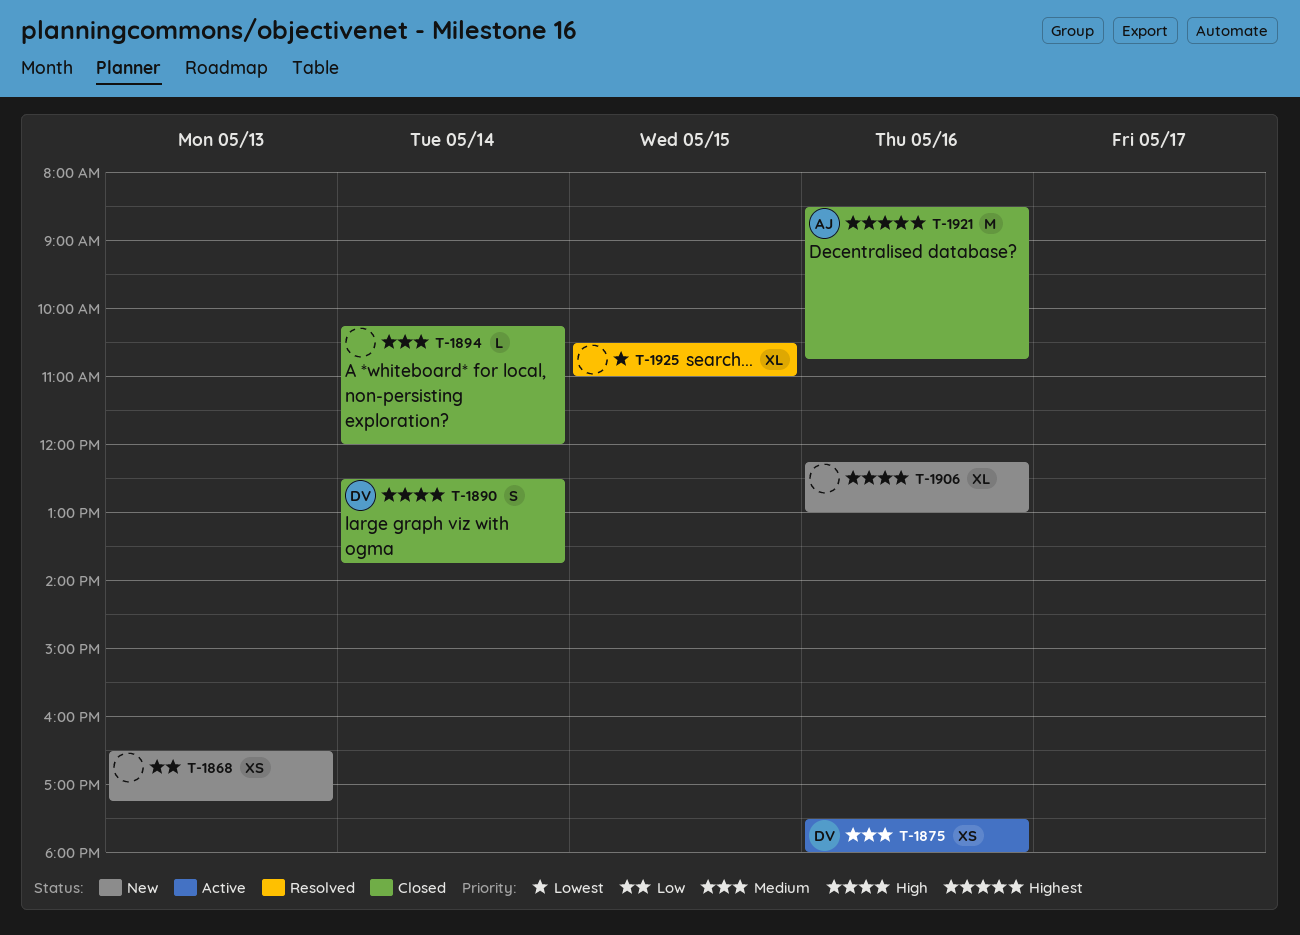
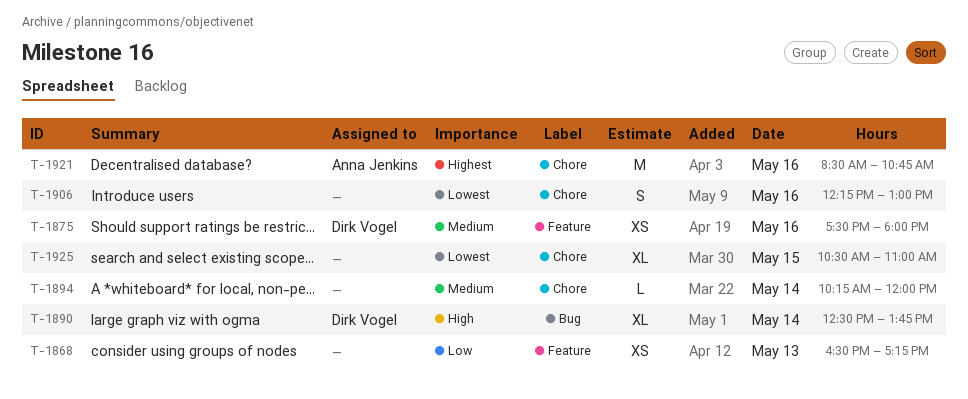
T-1890, estimate: S -> XL
T-1906, priority: High -> Lowest
T-1906, estimate: XL -> S

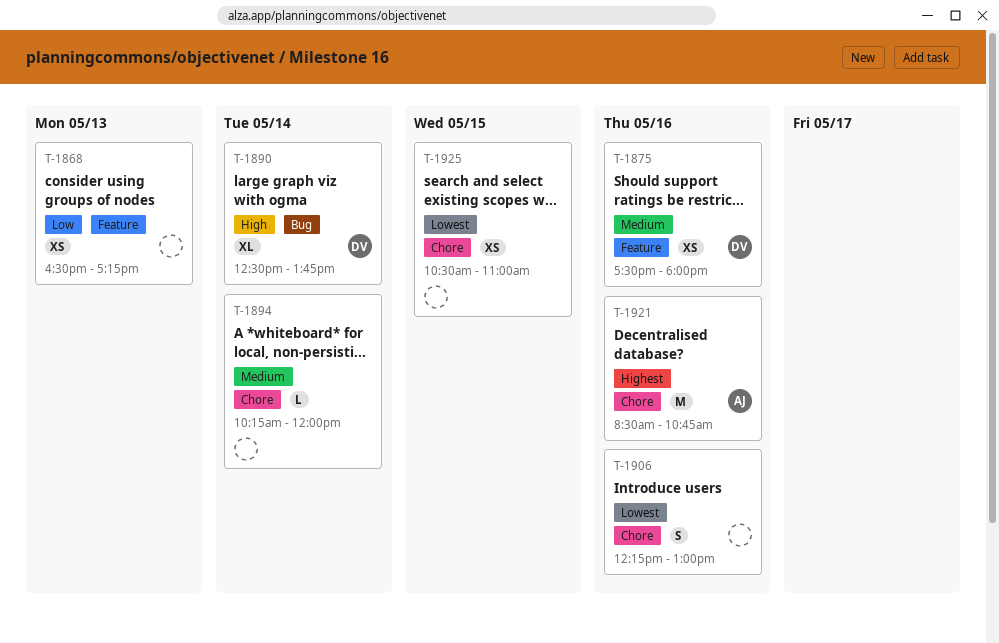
T-1925, estimate: XL -> XS

